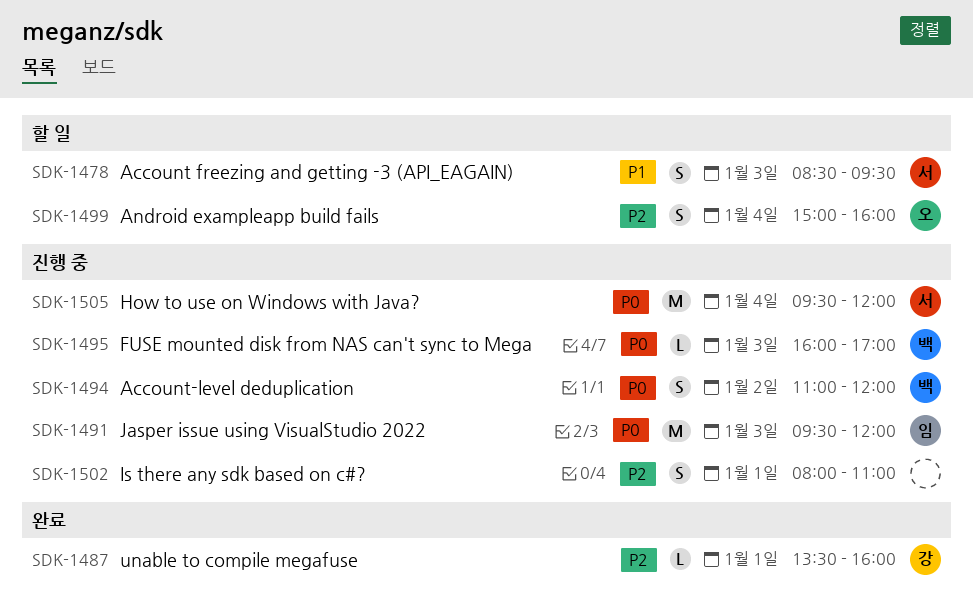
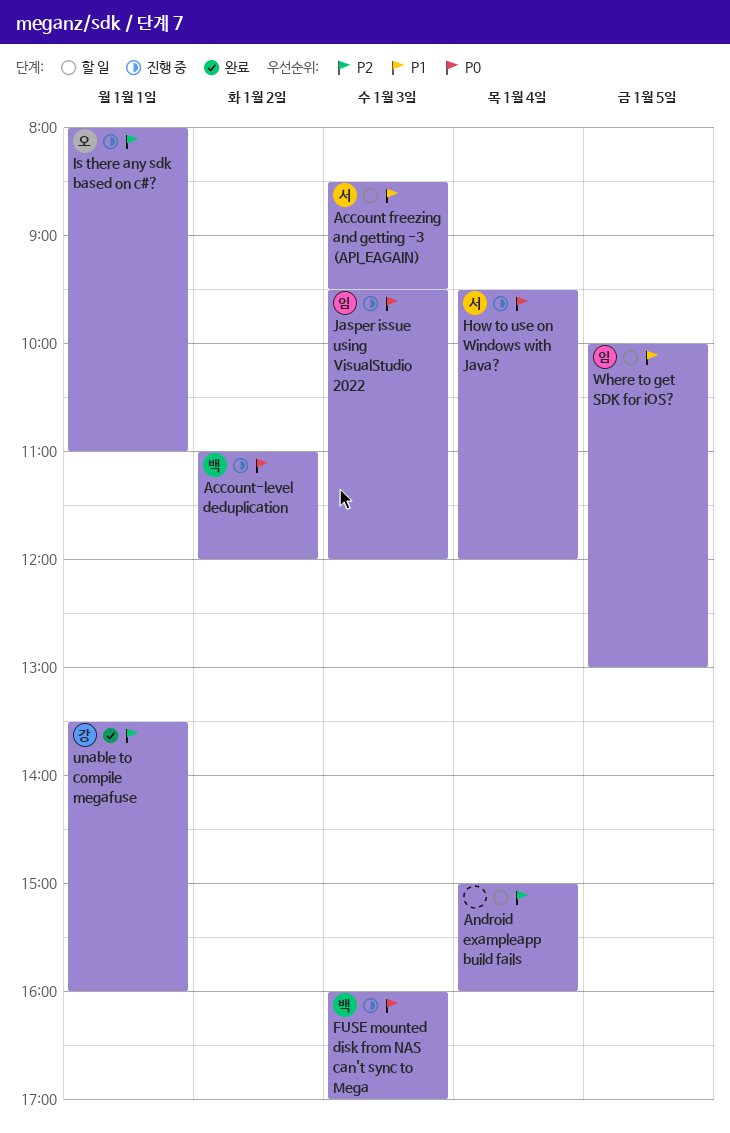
Android exampleapp build fails, owner: 오 -> none
Is there any sdk based on c#?, owner: none -> 오
Where to get SDK for iOS?: none -> present

